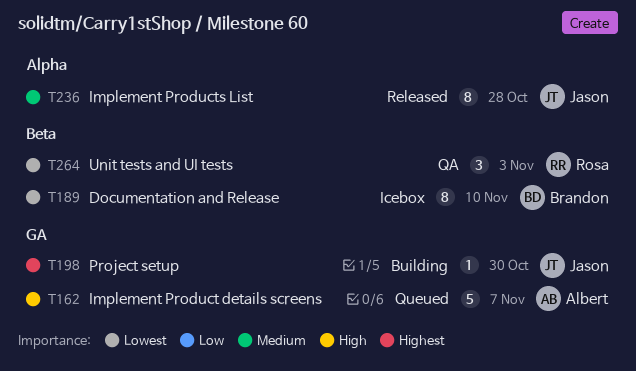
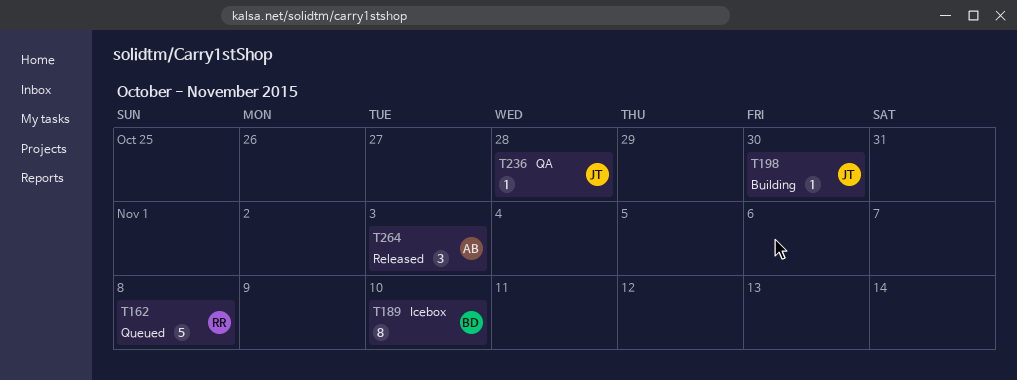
T162, owner: Albert -> Rosa
T162, due: Nov 7 -> Nov 8
T236, status: Released -> QA
T236, estimate: 8 -> 1
T264, status: QA -> Released
T264, owner: Rosa -> Albert

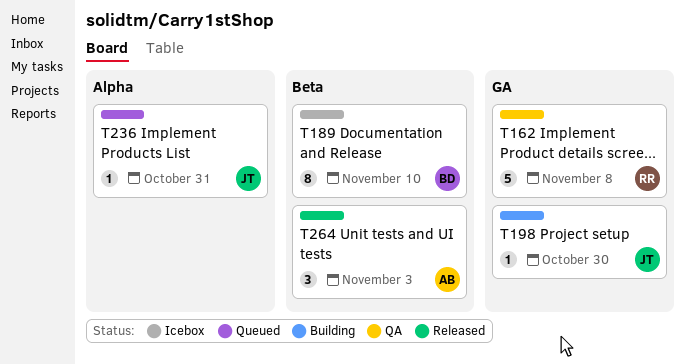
T162, status: Queued -> QA
T236, status: QA -> Queued
T236, due: Oct 28 -> Oct 31

